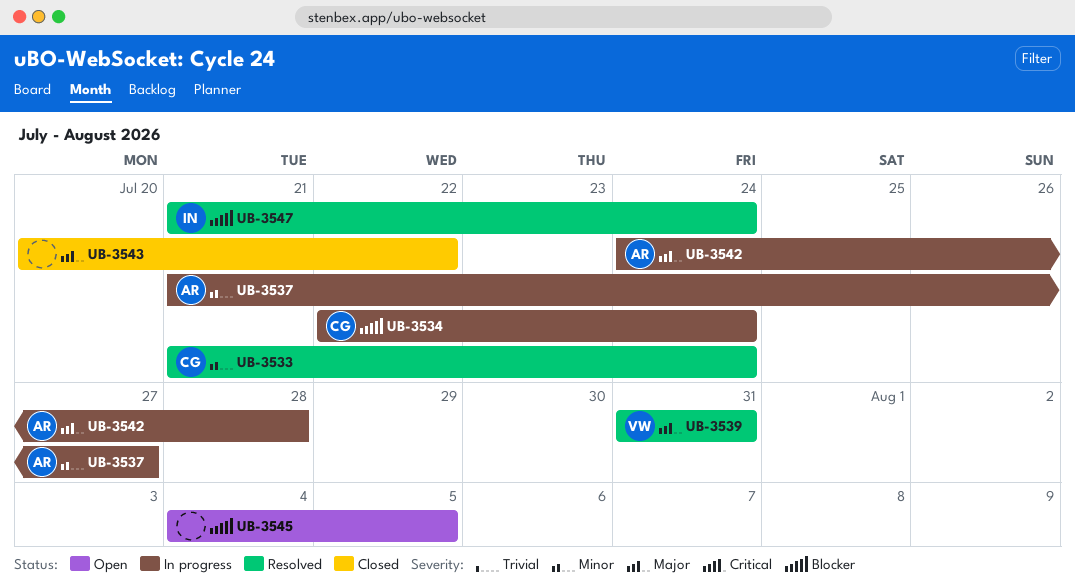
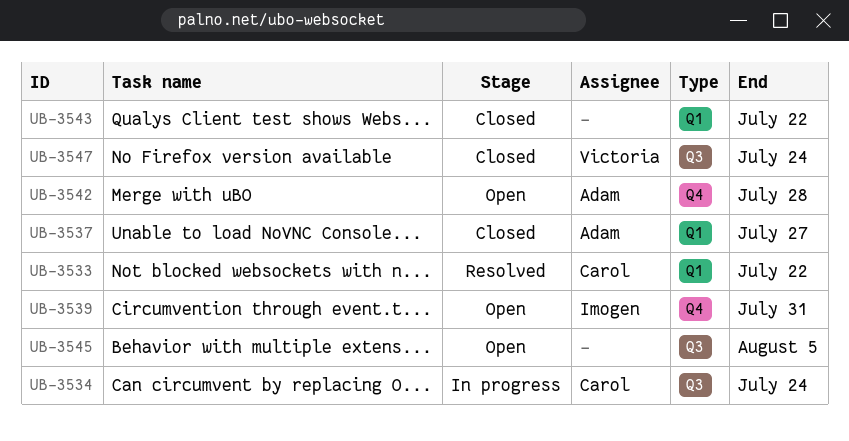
UB-3533, due: Jul 24 -> Jul 22
UB-3537, status: In progress -> Closed
UB-3539, status: Resolved -> Open
UB-3539, owner: Victoria -> Imogen
UB-3542, status: In progress -> Open
UB-3547, status: Resolved -> Closed
UB-3547, owner: Imogen -> Victoria

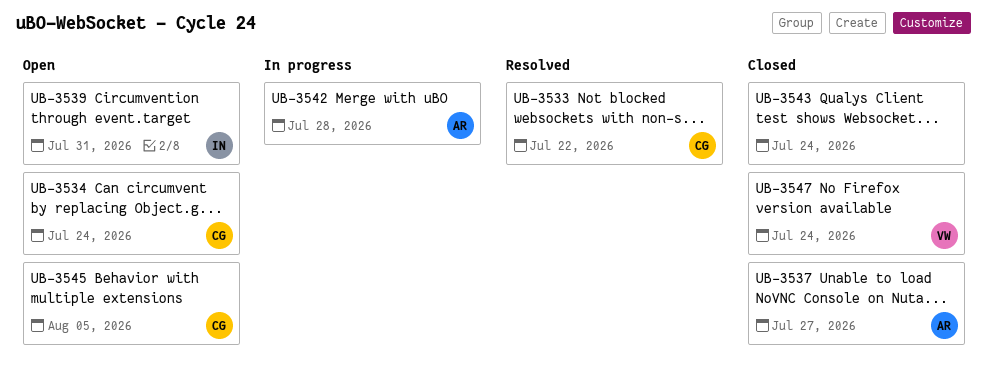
UB-3534, status: In progress -> Open
UB-3542, status: Open -> In progress
UB-3543, due: Jul 22 -> Jul 24
UB-3545, owner: none -> Carol

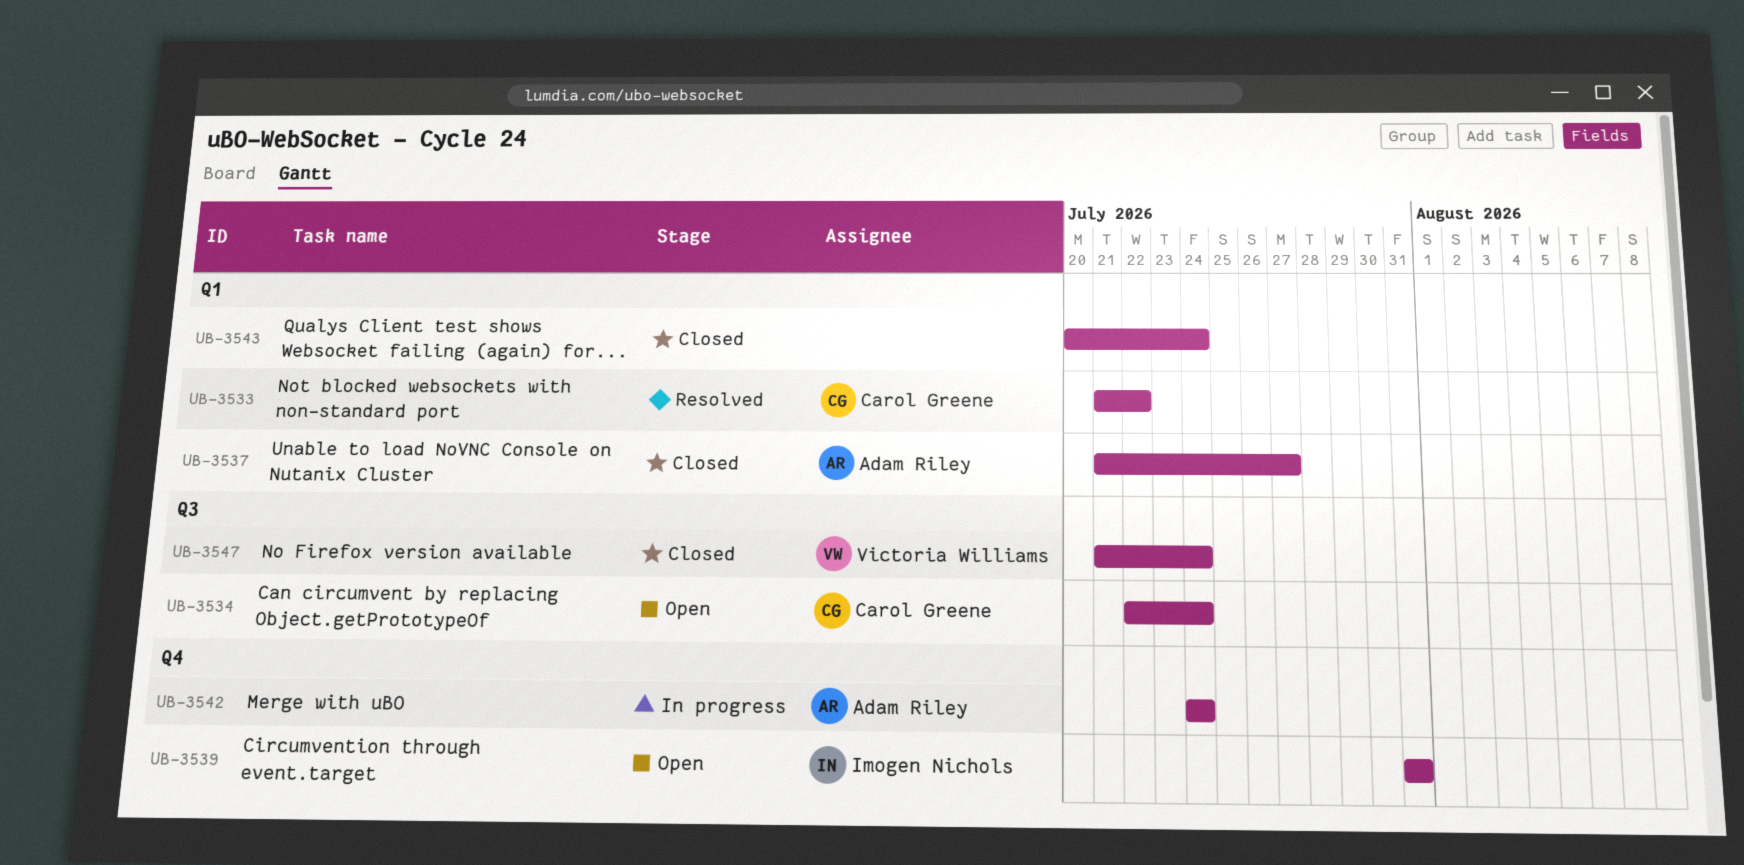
UB-3542, due: Jul 28 -> Jul 24
UB-3545: present -> none

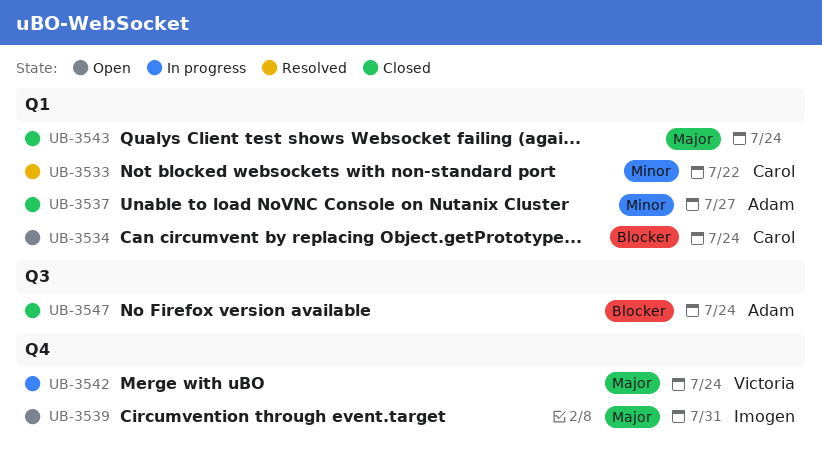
UB-3534, label: Q3 -> Q1
UB-3542, owner: Adam Riley -> Victoria Williams
UB-3547, owner: Victoria Williams -> Adam Riley

